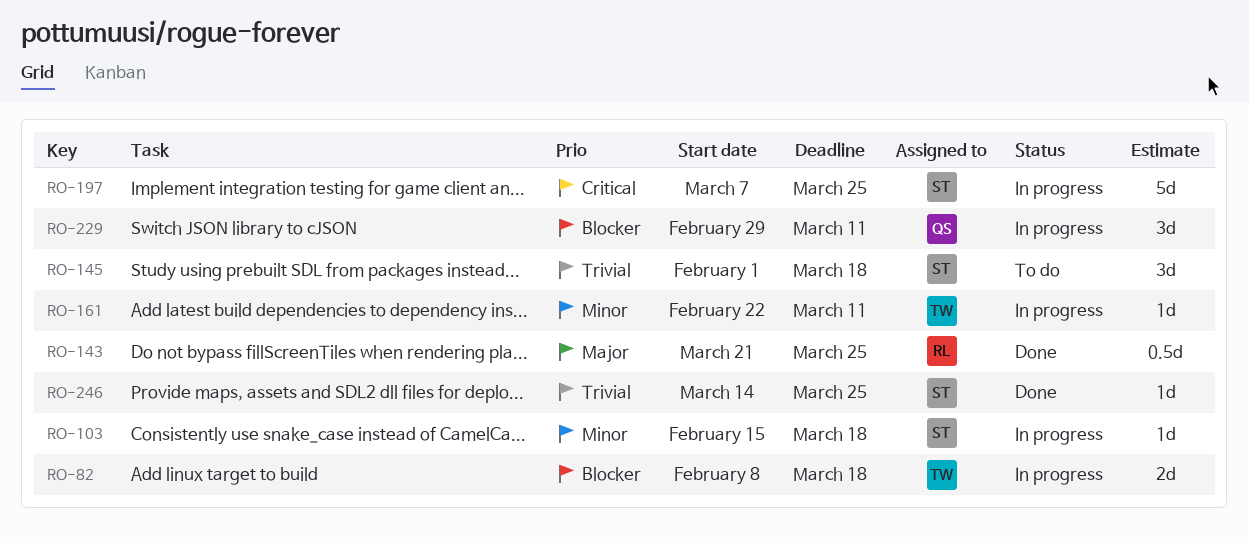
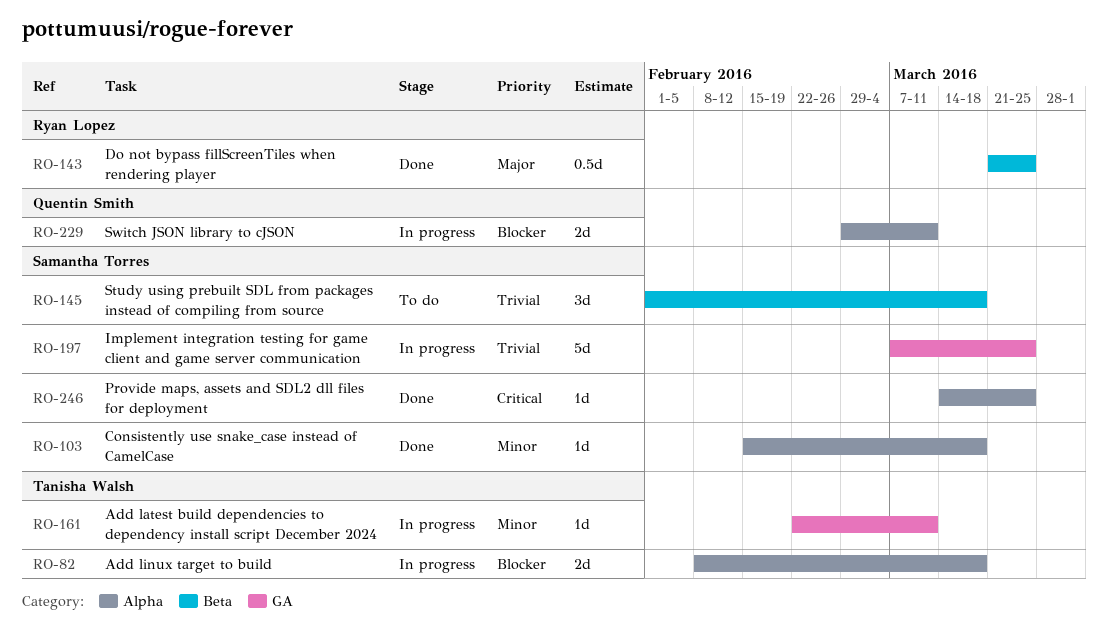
RO-103, status: In progress -> Done
RO-197, priority: Critical -> Trivial
RO-229, estimate: 3d -> 2d
RO-246, priority: Trivial -> Critical

